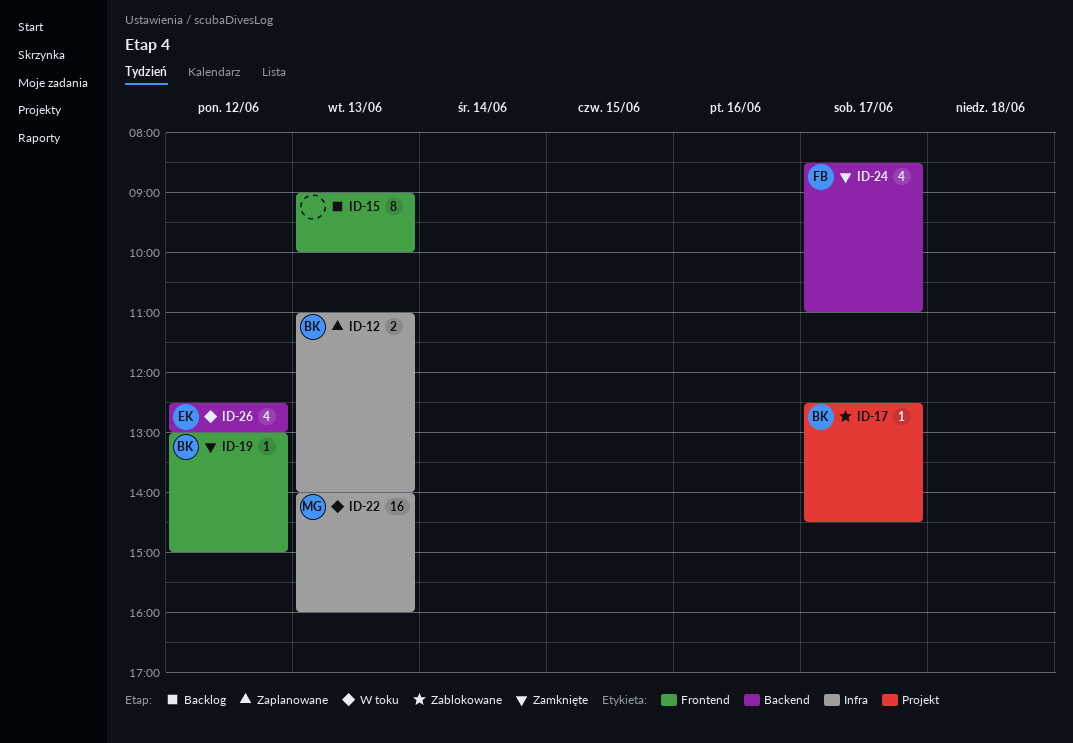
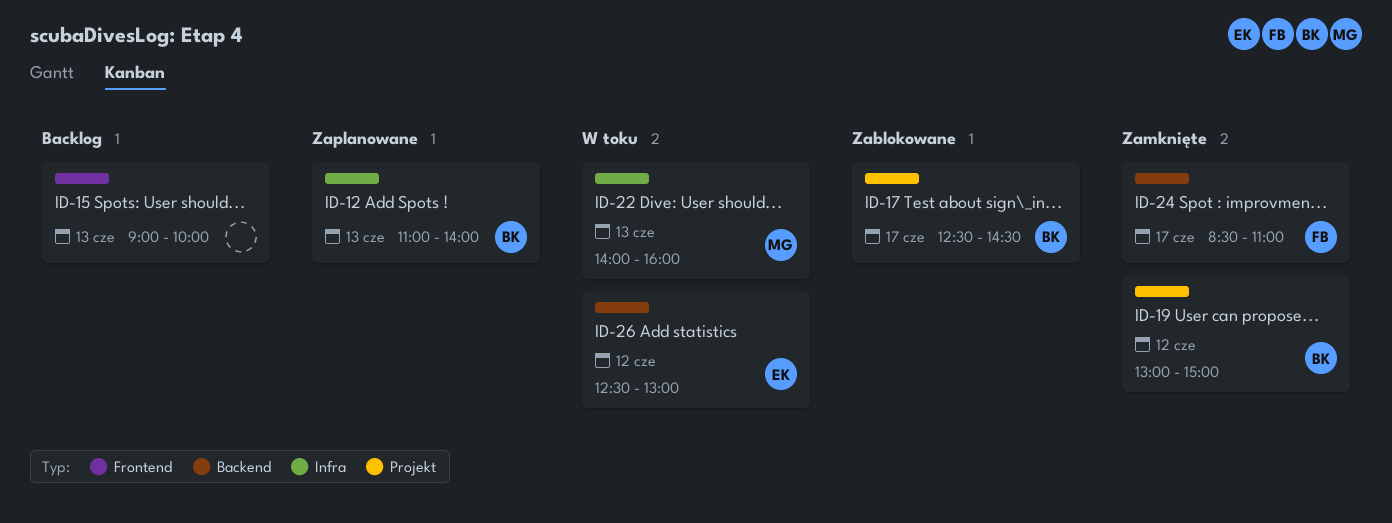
ID-19, label: Frontend -> Projekt

